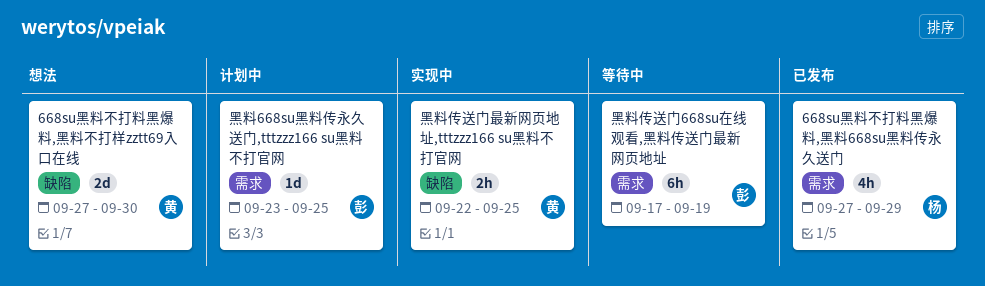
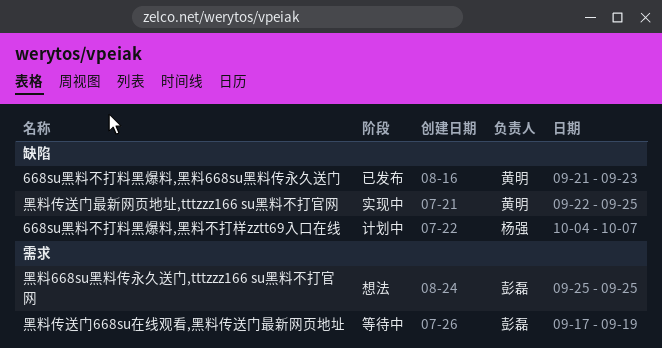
668su黑料不打料黑爆料,黑料668su黑料传永久送门, owner: 杨强 -> 黄明
668su黑料不打料黑爆料,黑料668su黑料传永久送门, label: 需求 -> 缺陷
668su黑料不打料黑爆料,黑料668su黑料传永久送门, start: Sep 27 -> Sep 21
668su黑料不打料黑爆料,黑料668su黑料传永久送门, due: Sep 29 -> Sep 23
668su黑料不打料黑爆料,黑料不打样zztt69入口在线, status: 想法 -> 计划中
668su黑料不打料黑爆料,黑料不打样zztt69入口在线, owner: 黄明 -> 杨强
668su黑料不打料黑爆料,黑料不打样zztt69入口在线, start: Sep 27 -> Oct 4
668su黑料不打料黑爆料,黑料不打样zztt69入口在线, due: Sep 30 -> Oct 7
黑料668su黑料传永久送门,tttzzz166 su黑料不打官网, status: 计划中 -> 想法
黑料668su黑料传永久送门,tttzzz166 su黑料不打官网, start: Sep 23 -> Sep 25

